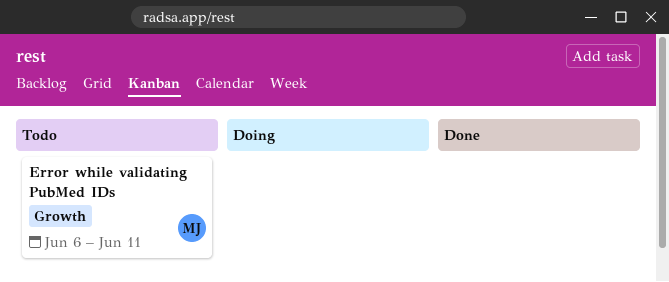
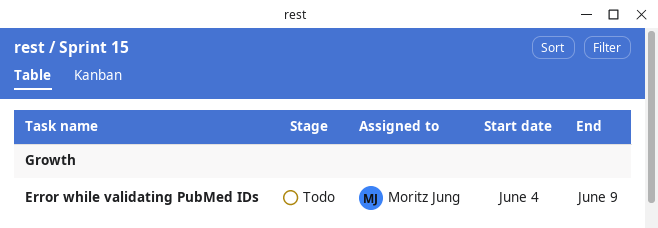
Error while validating PubMed IDs, start: Jun 6 -> Jun 4
Error while validating PubMed IDs, due: Jun 11 -> Jun 9

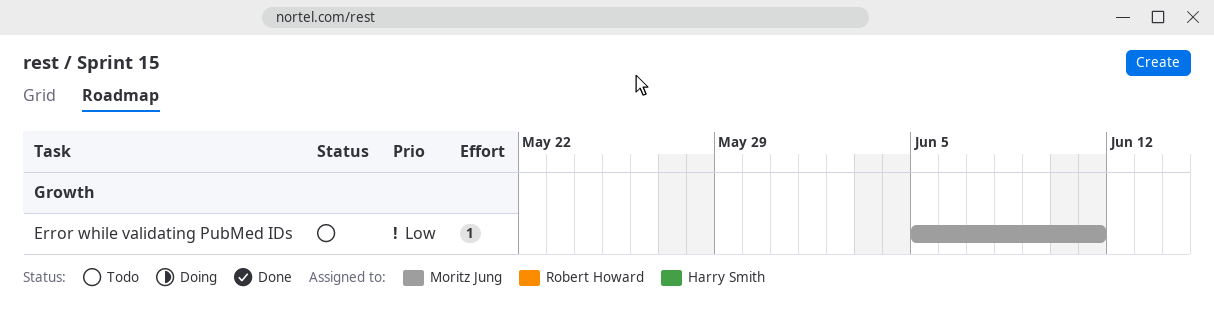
Error while validating PubMed IDs, start: Jun 4 -> Jun 5
Error while validating PubMed IDs, due: Jun 9 -> Jun 11

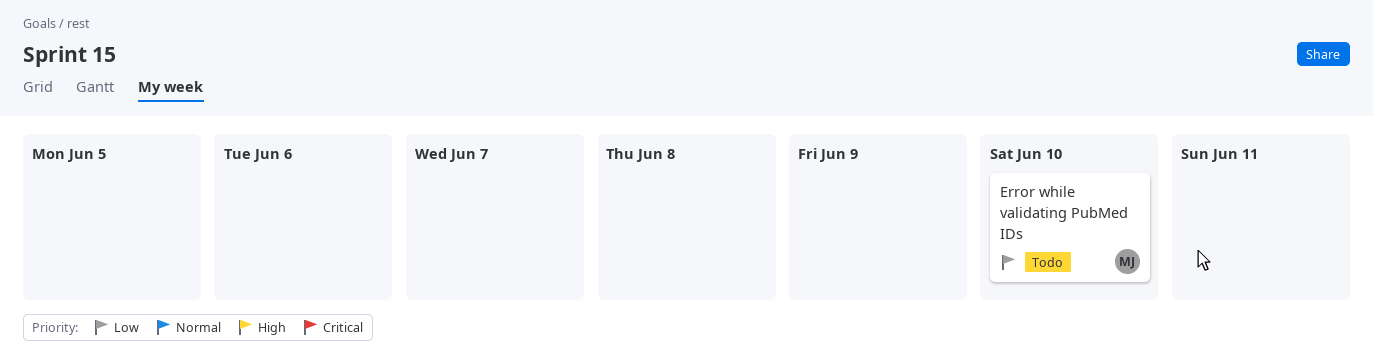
Error while validating PubMed IDs, due: Jun 11 -> Jun 10

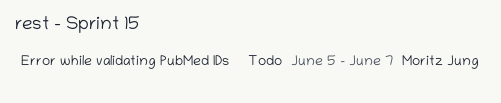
Error while validating PubMed IDs, due: Jun 10 -> Jun 7

